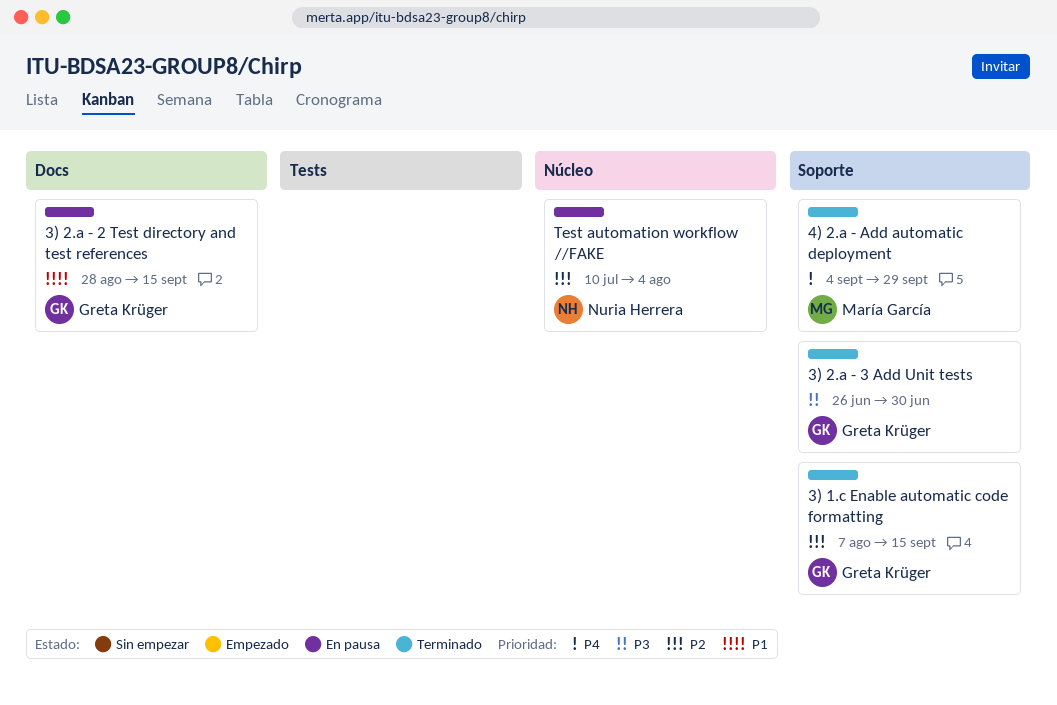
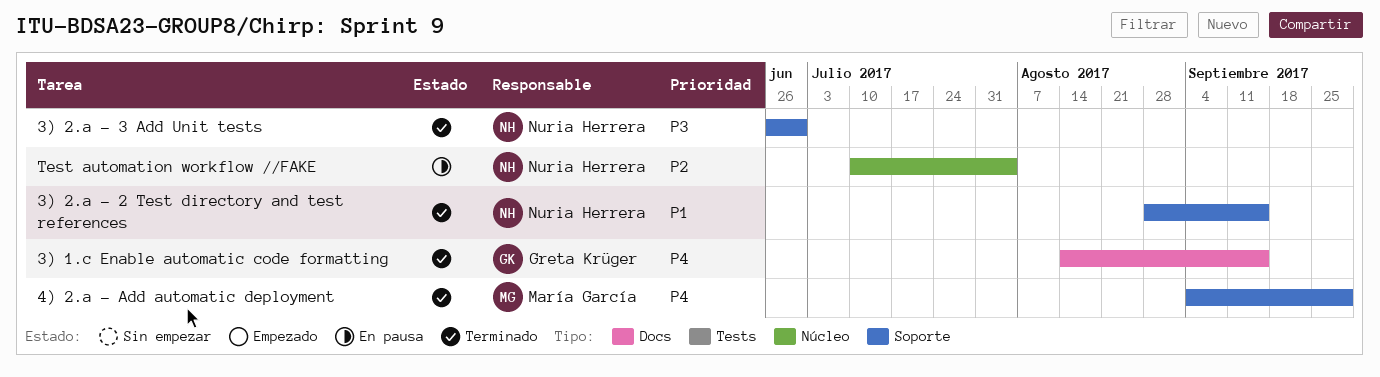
3) 1.c Enable automatic code formatting, priority: P2 -> P4
3) 1.c Enable automatic code formatting, label: Soporte -> Docs
3) 1.c Enable automatic code formatting, start: Aug 7 -> Aug 14
3) 2.a - 2 Test directory and test references, status: En pausa -> Terminado
3) 2.a - 2 Test directory and test references, owner: Greta Krüger -> Nuria Herrera
3) 2.a - 2 Test directory and test references, label: Docs -> Soporte
3) 2.a - 3 Add Unit tests, owner: Greta Krüger -> Nuria Herrera

